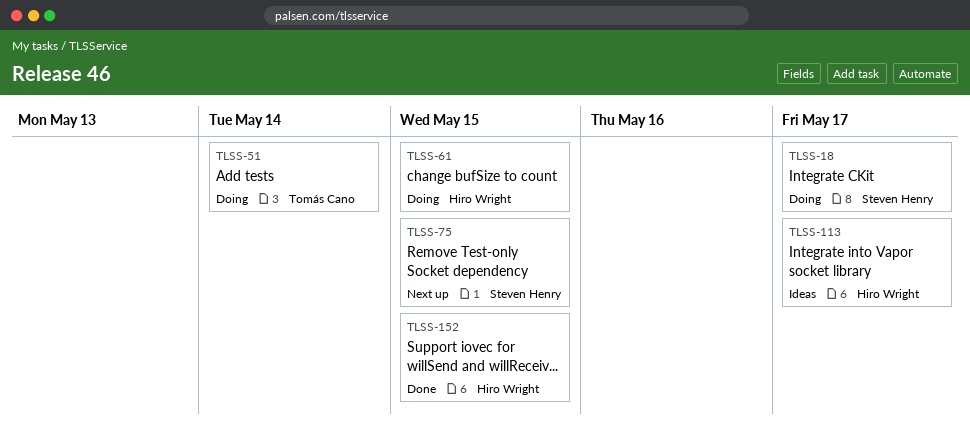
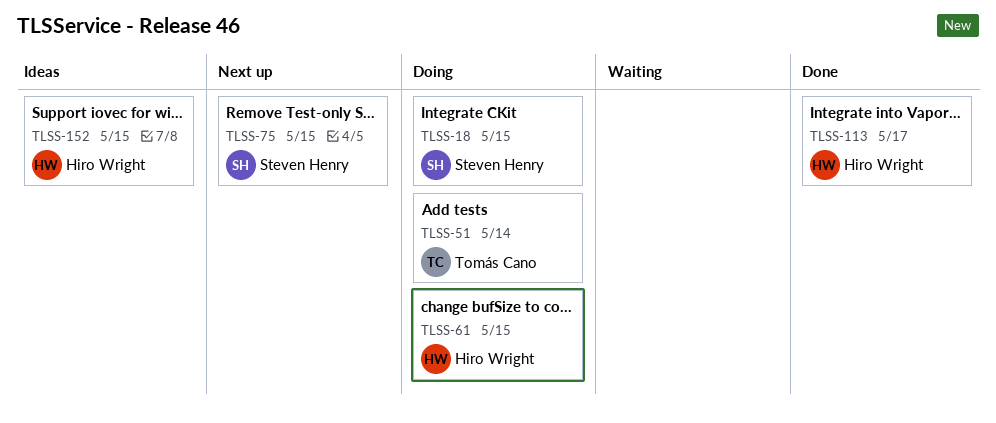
TLSS-18, due: May 17 -> May 15
TLSS-113, status: Ideas -> Done
TLSS-152, status: Done -> Ideas

